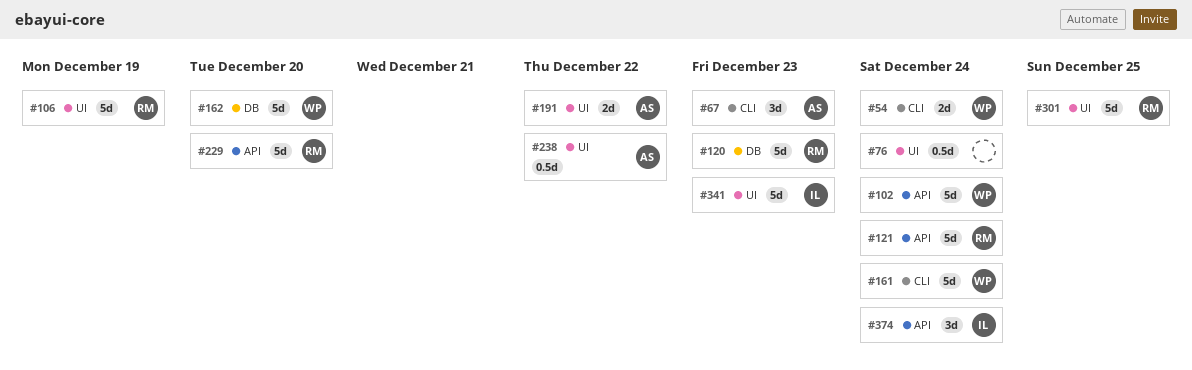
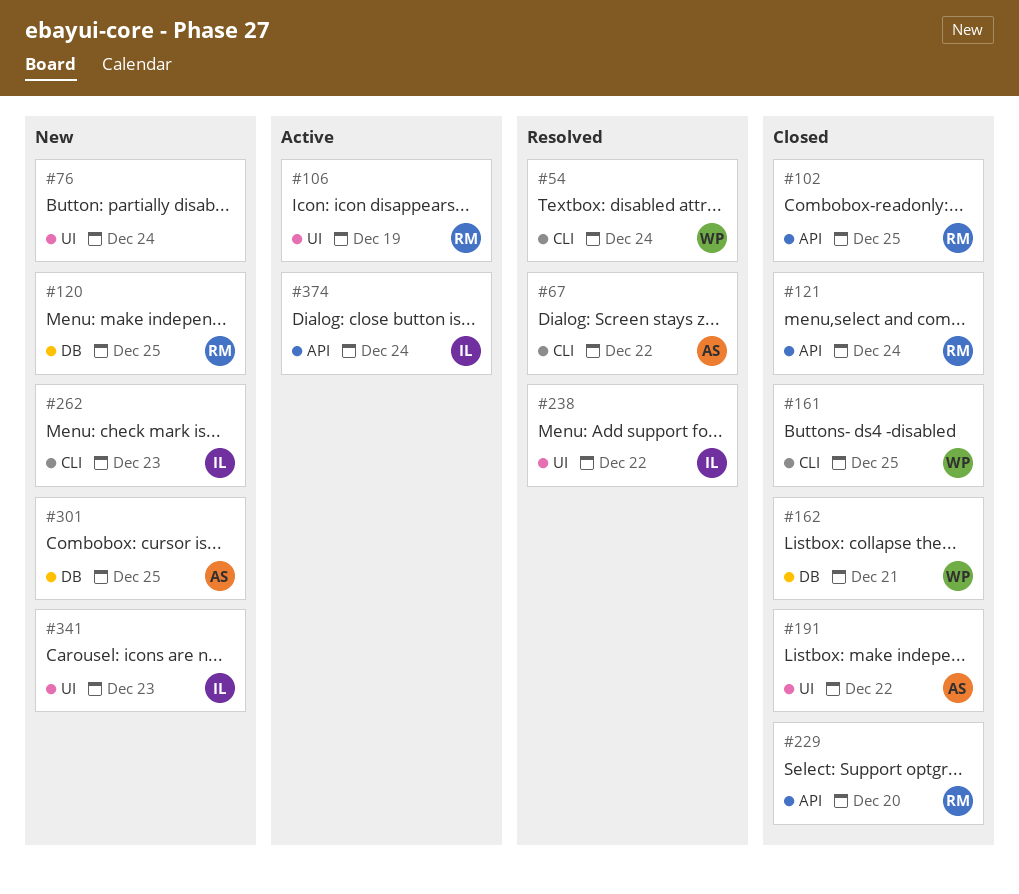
#67, due: Dec 23 -> Dec 22
#102, owner: WP -> RM
#102, due: Dec 24 -> Dec 25
#120, due: Dec 23 -> Dec 25
#161, due: Dec 24 -> Dec 25
#162, due: Dec 20 -> Dec 21
#238, owner: AS -> IL
#262: none -> present
#301, owner: RM -> AS
#301, label: UI -> DB

